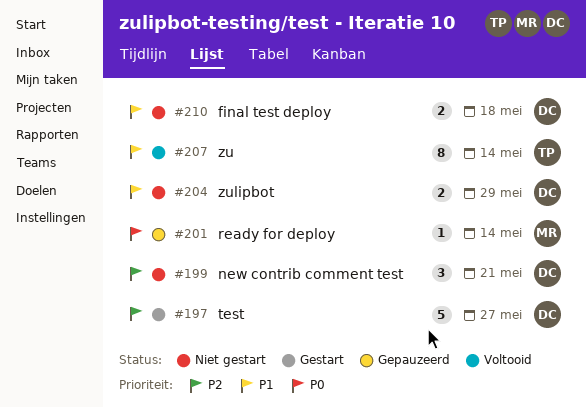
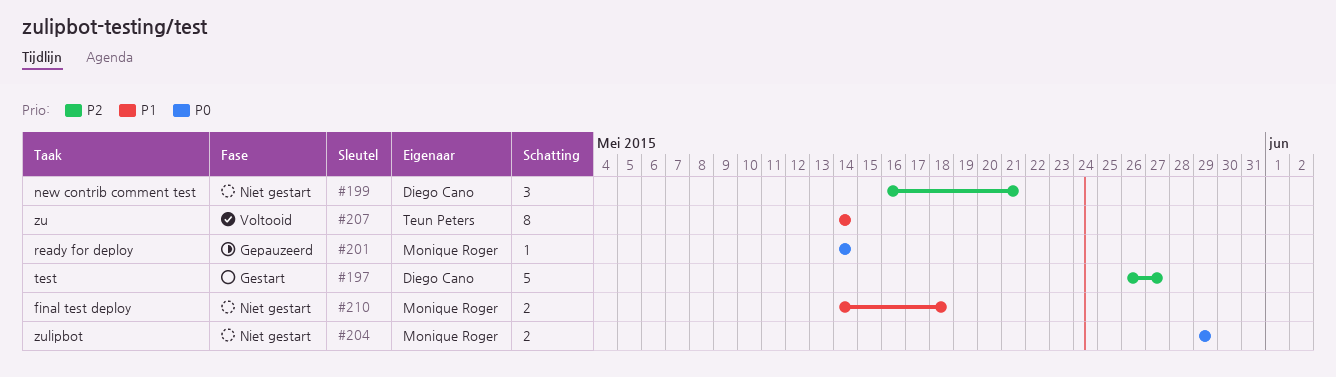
#204, owner: Diego Cano -> Monique Roger
#204, priority: P1 -> P0
#210, owner: Diego Cano -> Monique Roger

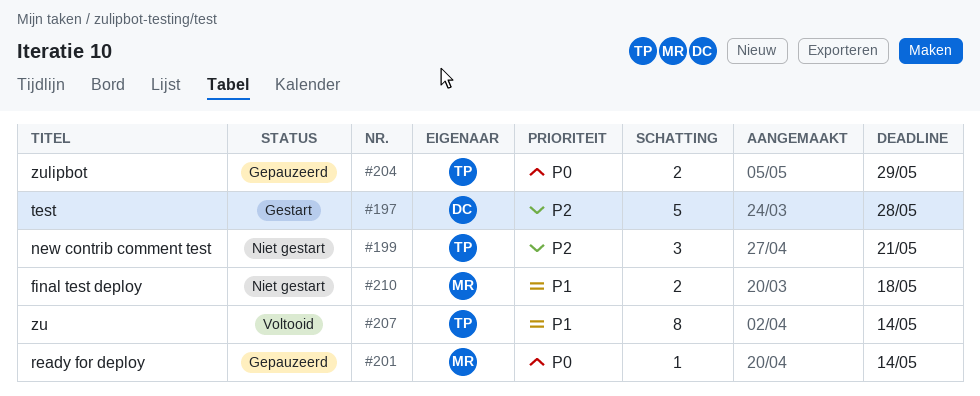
#197, due: May 27 -> May 28
#199, owner: Diego Cano -> Teun Peters
#204, status: Niet gestart -> Gepauzeerd
#204, owner: Monique Roger -> Teun Peters

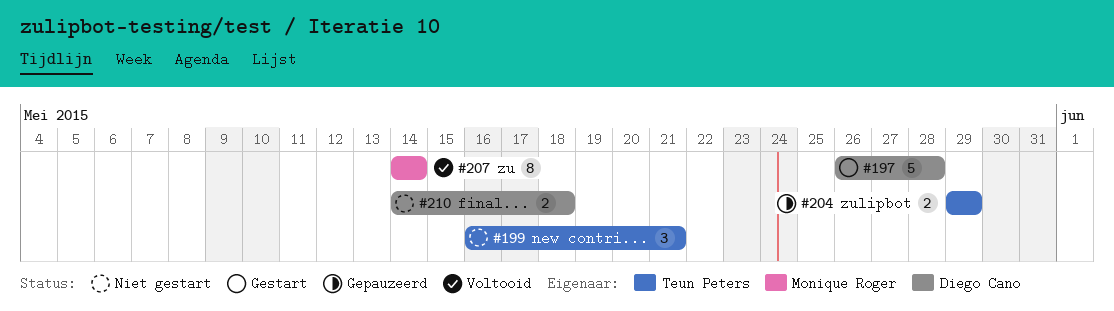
#201: present -> none
#207, owner: Teun Peters -> Monique Roger
#210, owner: Monique Roger -> Diego Cano

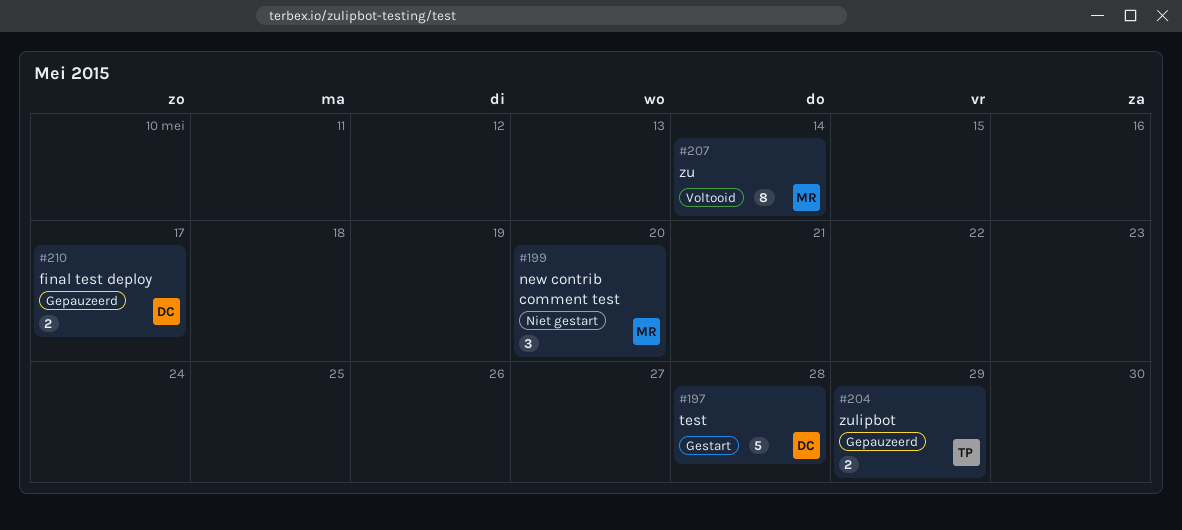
#199, owner: Teun Peters -> Monique Roger
#199, due: May 21 -> May 20
#210, status: Niet gestart -> Gepauzeerd
#210, due: May 18 -> May 17

